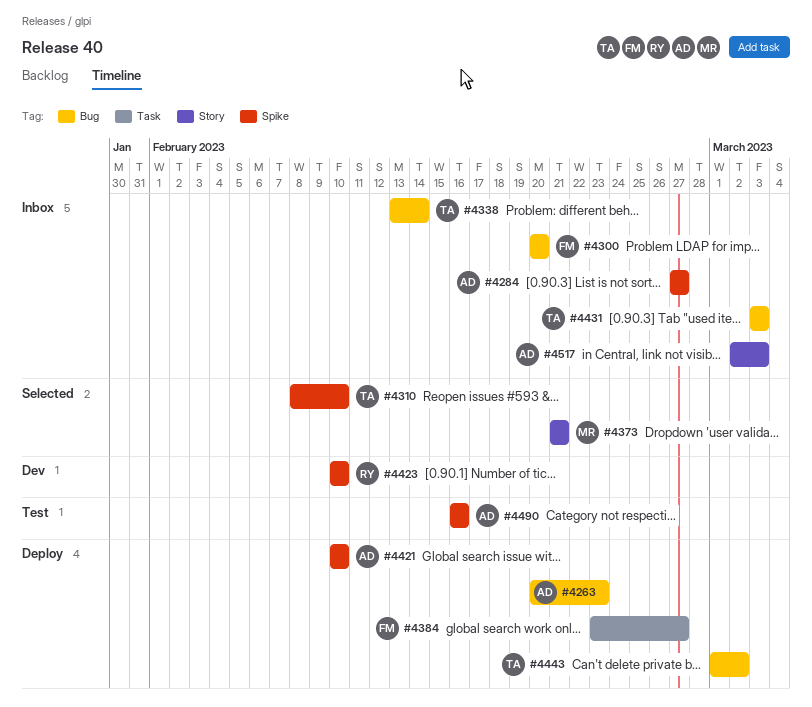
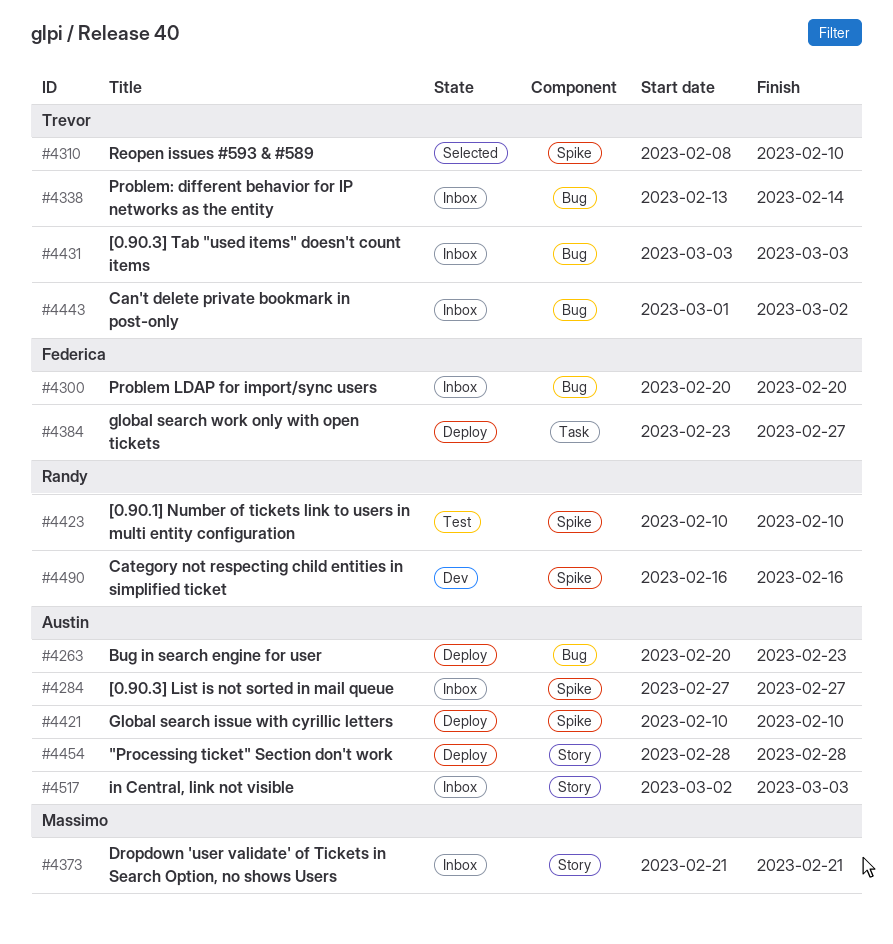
#4373, status: Selected -> Inbox
#4423, status: Dev -> Test
#4443, status: Deploy -> Inbox
#4454: none -> present
#4490, status: Test -> Dev
#4490, owner: Austin -> Randy

